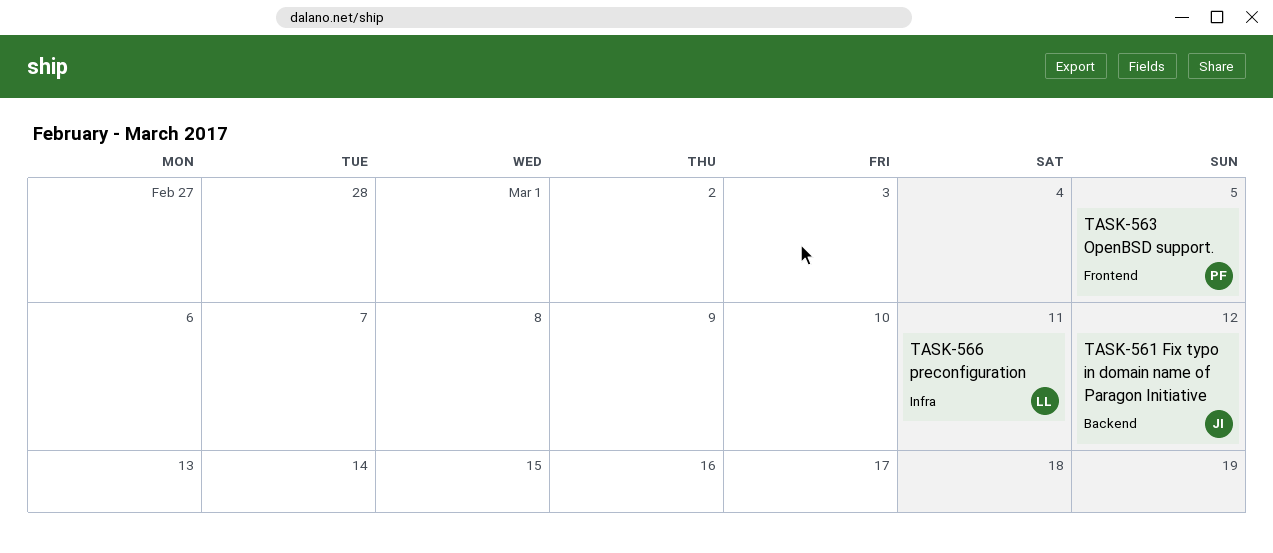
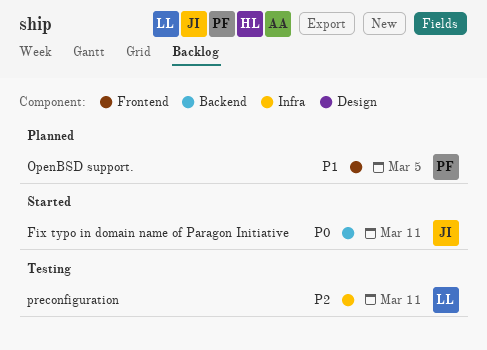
Fix typo in domain name of Paragon Initiative, due: Mar 12 -> Mar 11

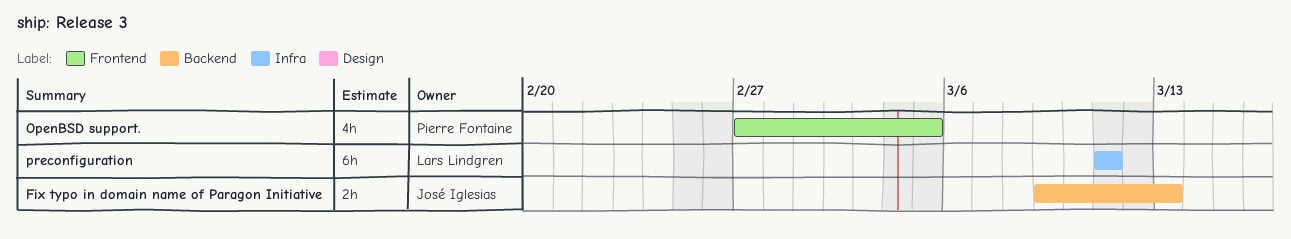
Fix typo in domain name of Paragon Initiative, due: Mar 11 -> Mar 13

